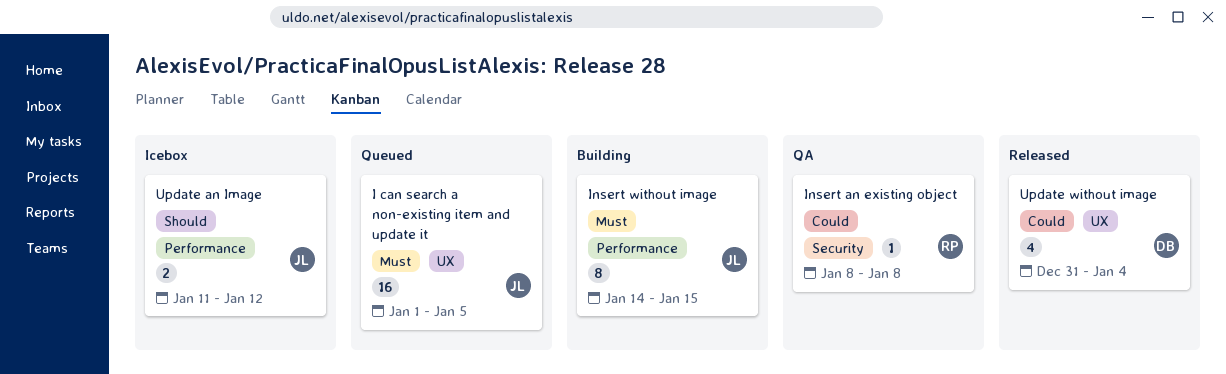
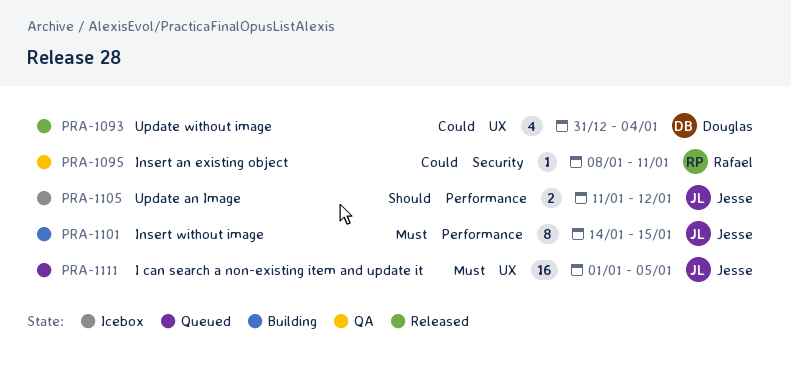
Insert an existing object, due: Jan 8 -> Jan 11

